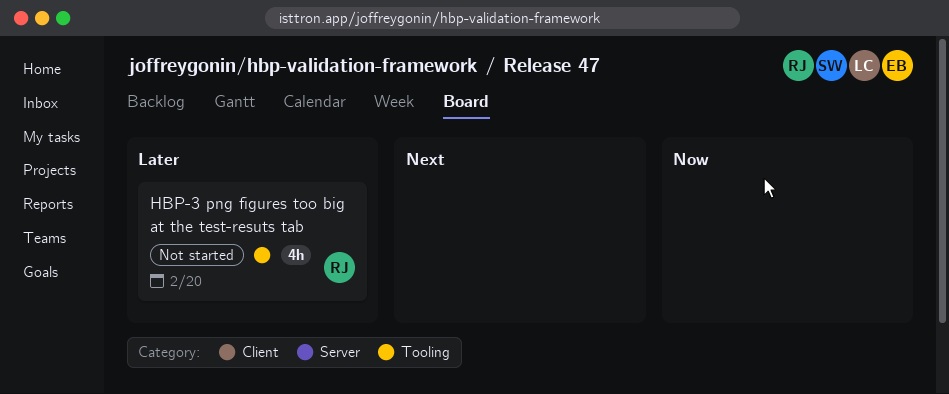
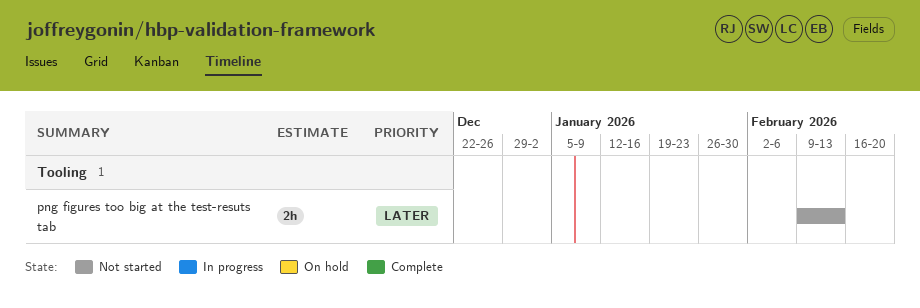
png figures too big at the test-resuts tab, estimate: 4h -> 2h
png figures too big at the test-resuts tab, due: Feb 20 -> Feb 13

